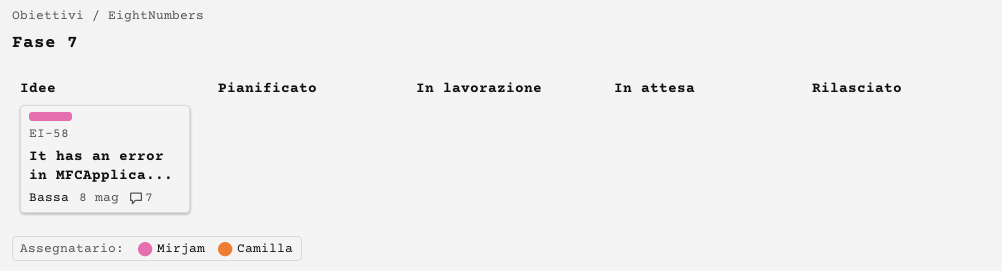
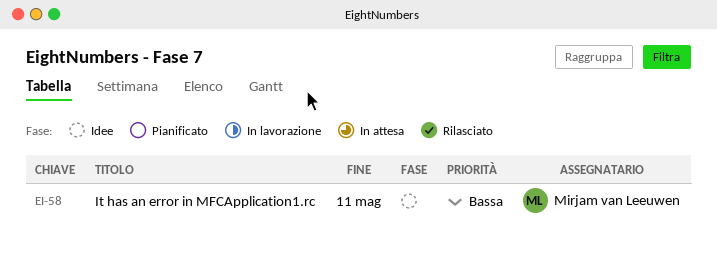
EI-58, due: May 8 -> May 11

